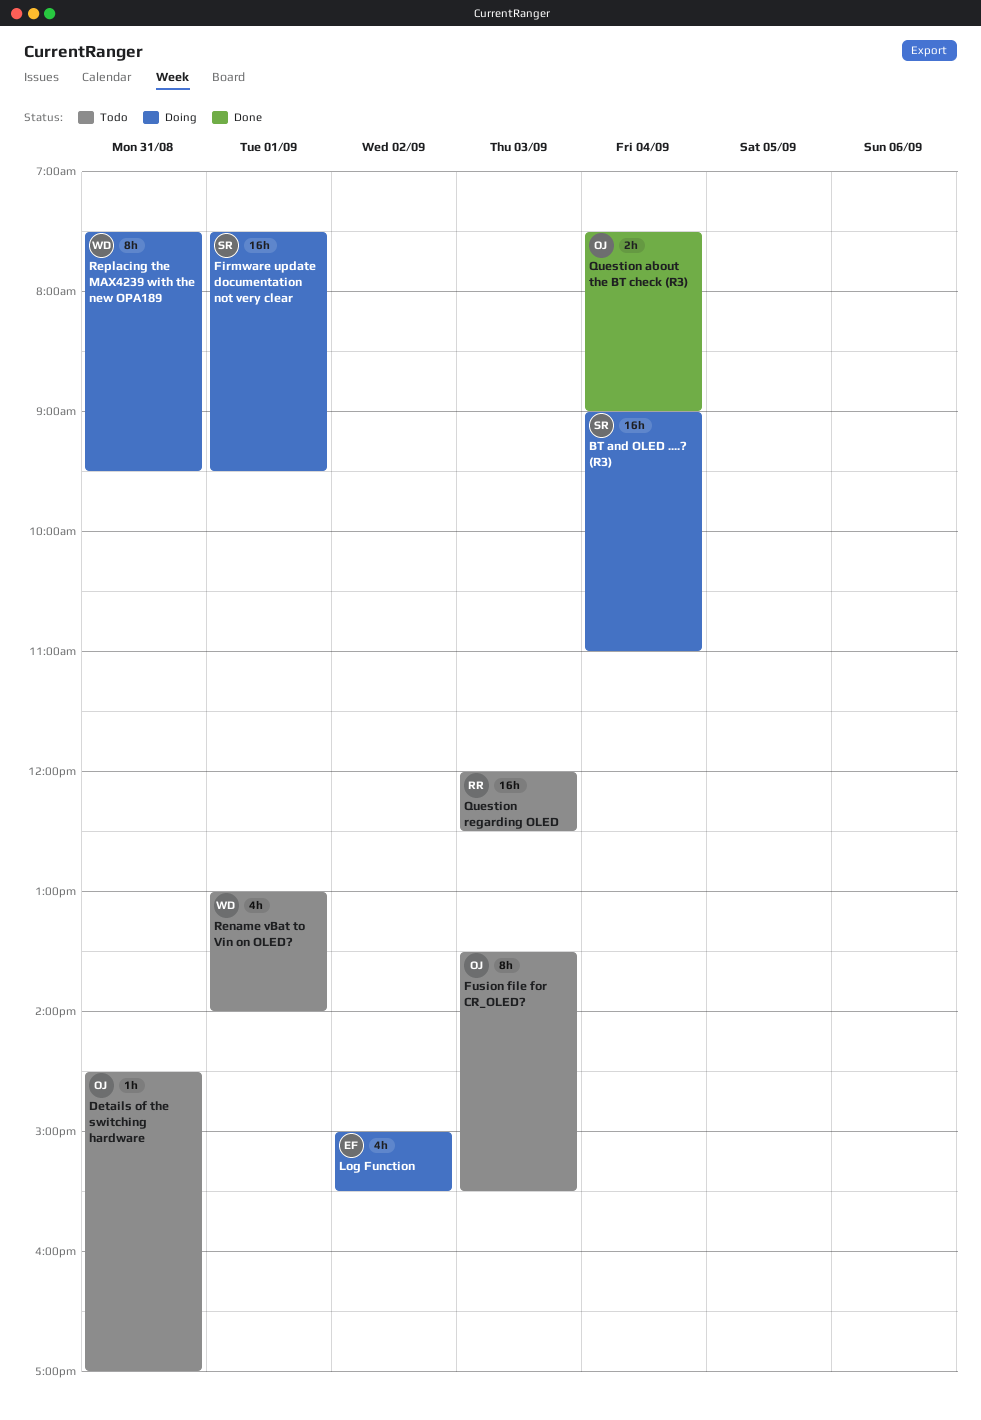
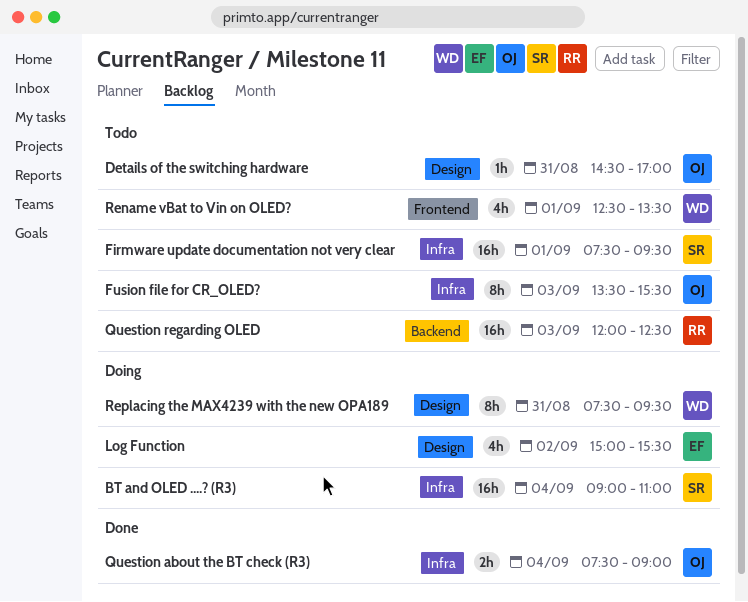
Firmware update documentation not very clear, status: Doing -> Todo
Rename vBat to Vin on OLED?, begins: 13:00 -> 12:30
Rename vBat to Vin on OLED?, ends: 14:00 -> 13:30

